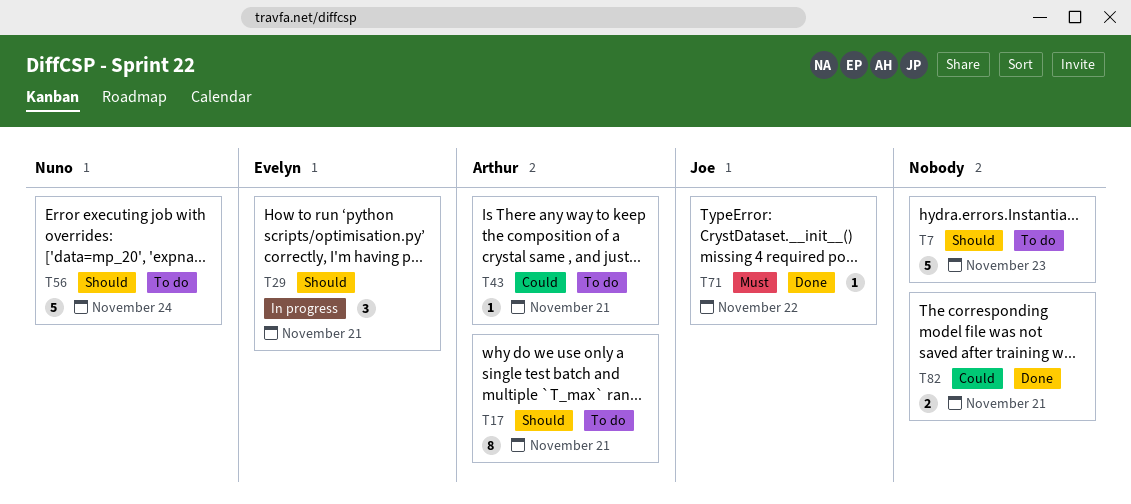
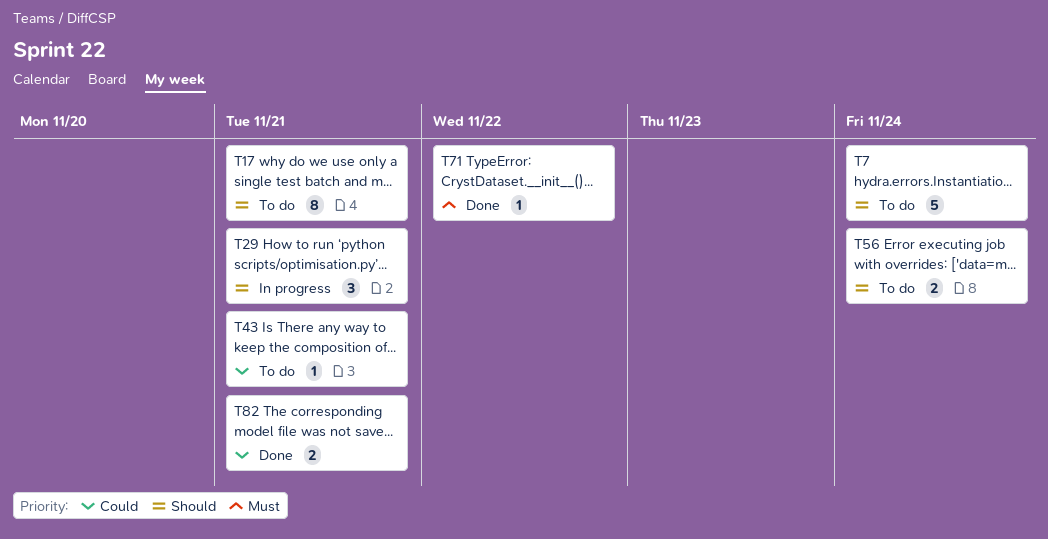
T7, due: Nov 23 -> Nov 24
T56, estimate: 5 -> 2

